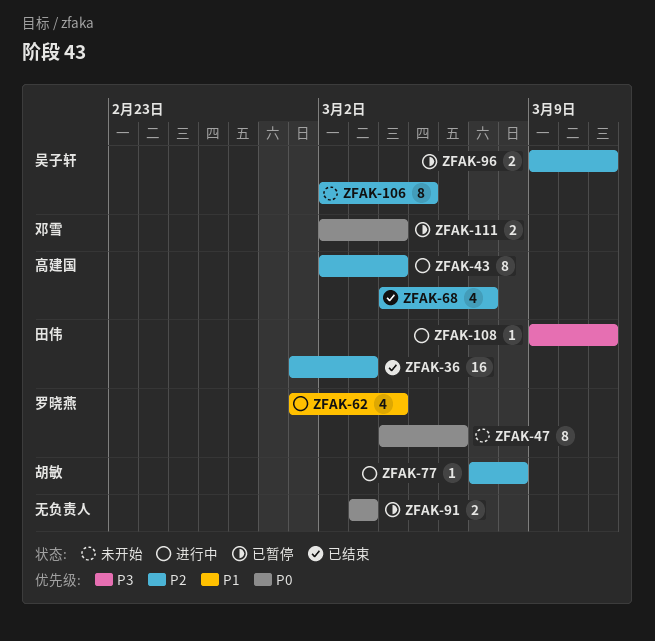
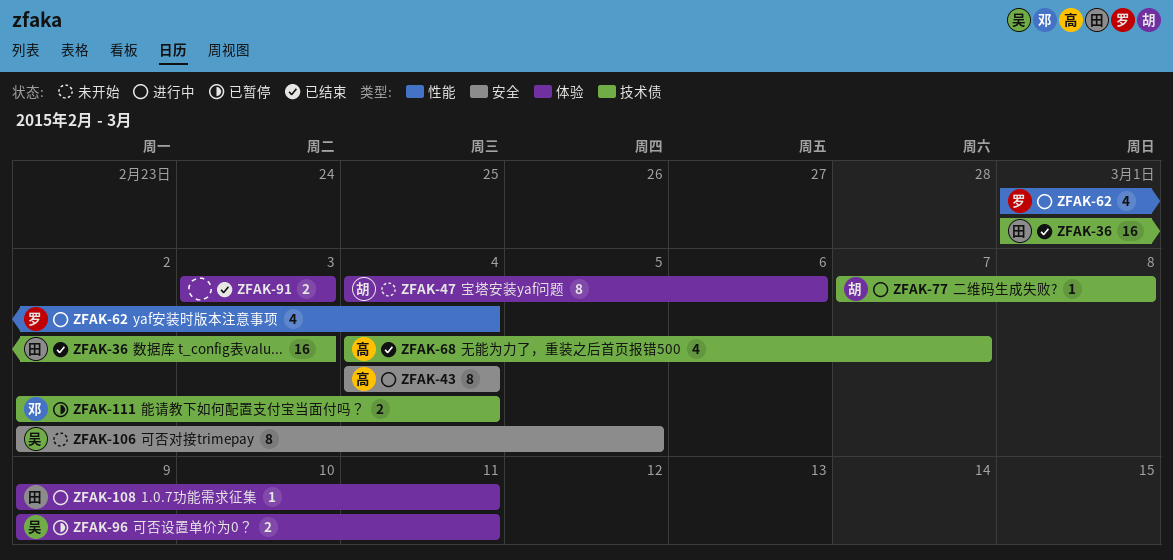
ZFAK-43, start: Mar 2 -> Mar 4
ZFAK-47, owner: 罗晓燕 -> 胡敏
ZFAK-91, status: 已暂停 -> 已结束

